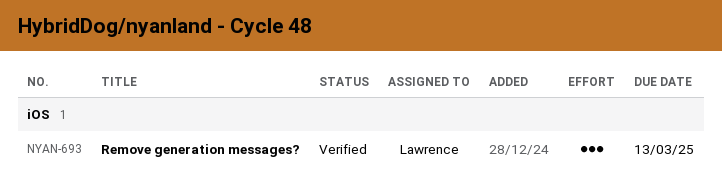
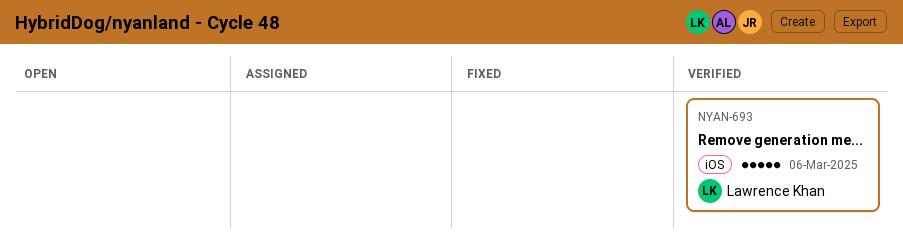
NYAN-693, estimate: 3 -> 5
NYAN-693, due: Mar 13 -> Mar 6

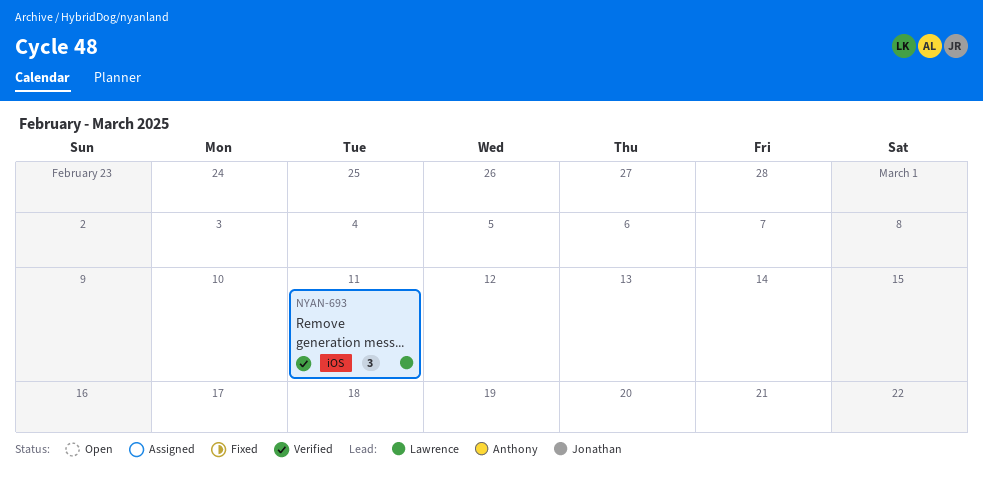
NYAN-693, estimate: 5 -> 3
NYAN-693, due: Mar 6 -> Mar 11

